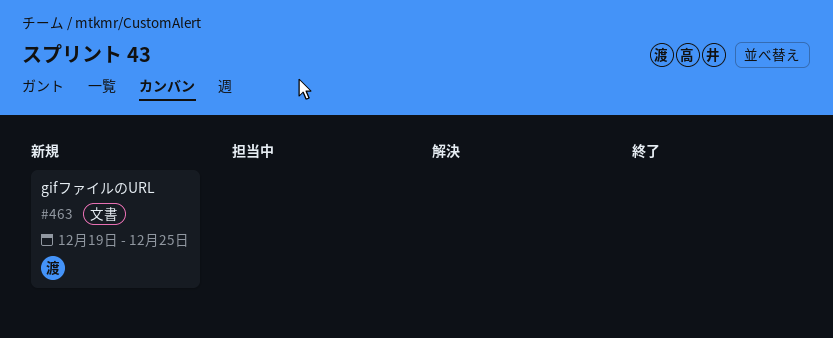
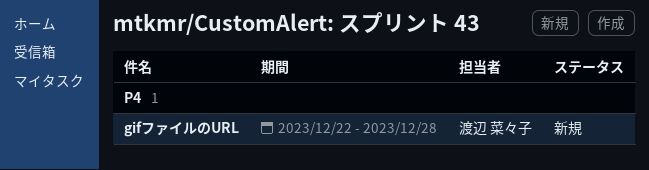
gifファイルのURL, start: Dec 19 -> Dec 22
gifファイルのURL, due: Dec 25 -> Dec 28

